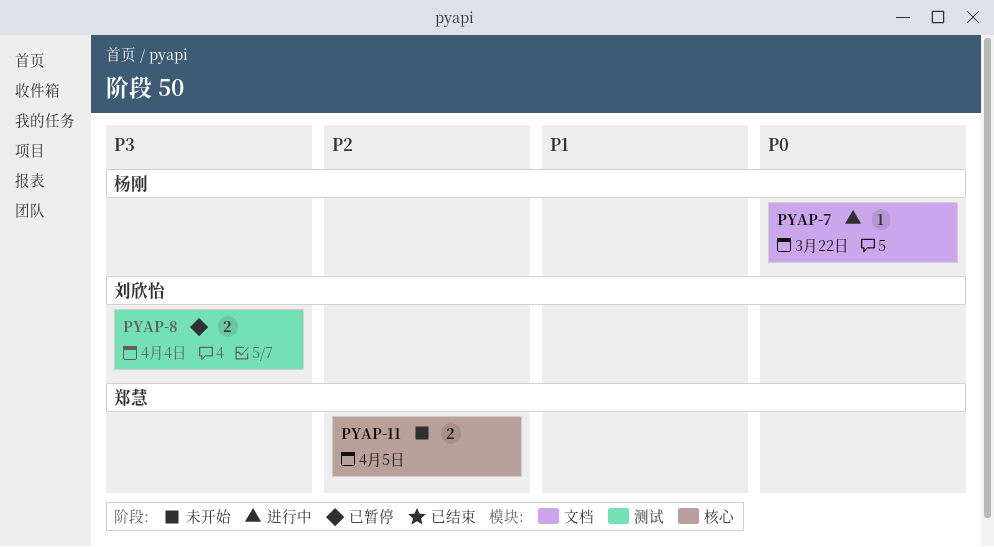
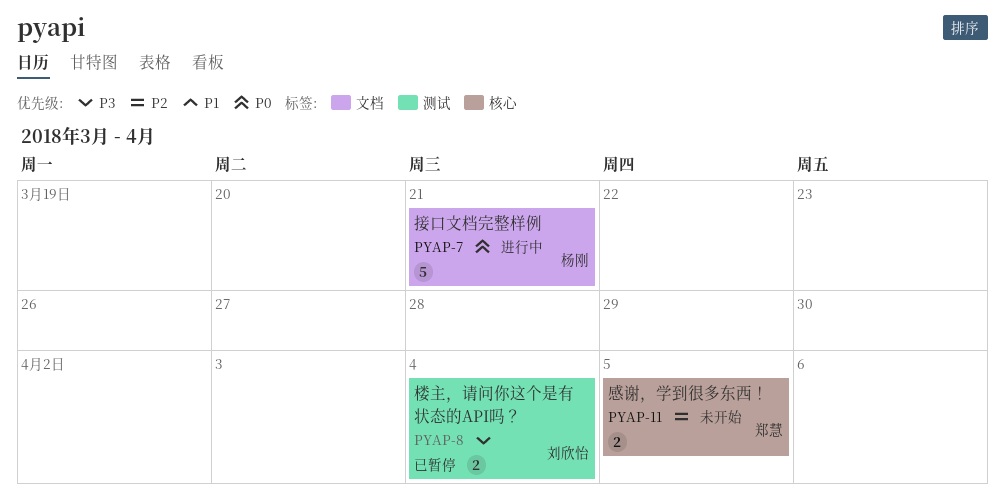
PYAP-7, estimate: 1 -> 5
PYAP-7, due: Mar 22 -> Mar 21

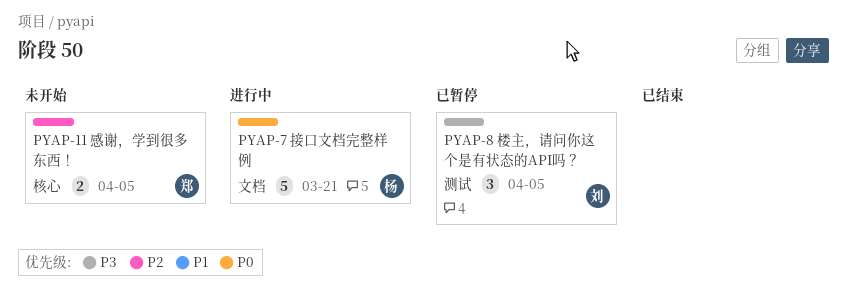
PYAP-8, estimate: 2 -> 3
PYAP-8, due: Apr 4 -> Apr 5

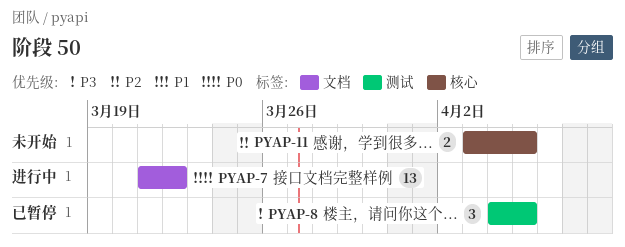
PYAP-7, estimate: 5 -> 13
PYAP-7, due: Mar 21 -> Mar 22

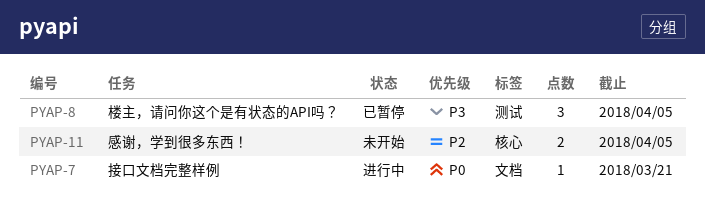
PYAP-7, estimate: 13 -> 1
PYAP-7, due: Mar 22 -> Mar 21

